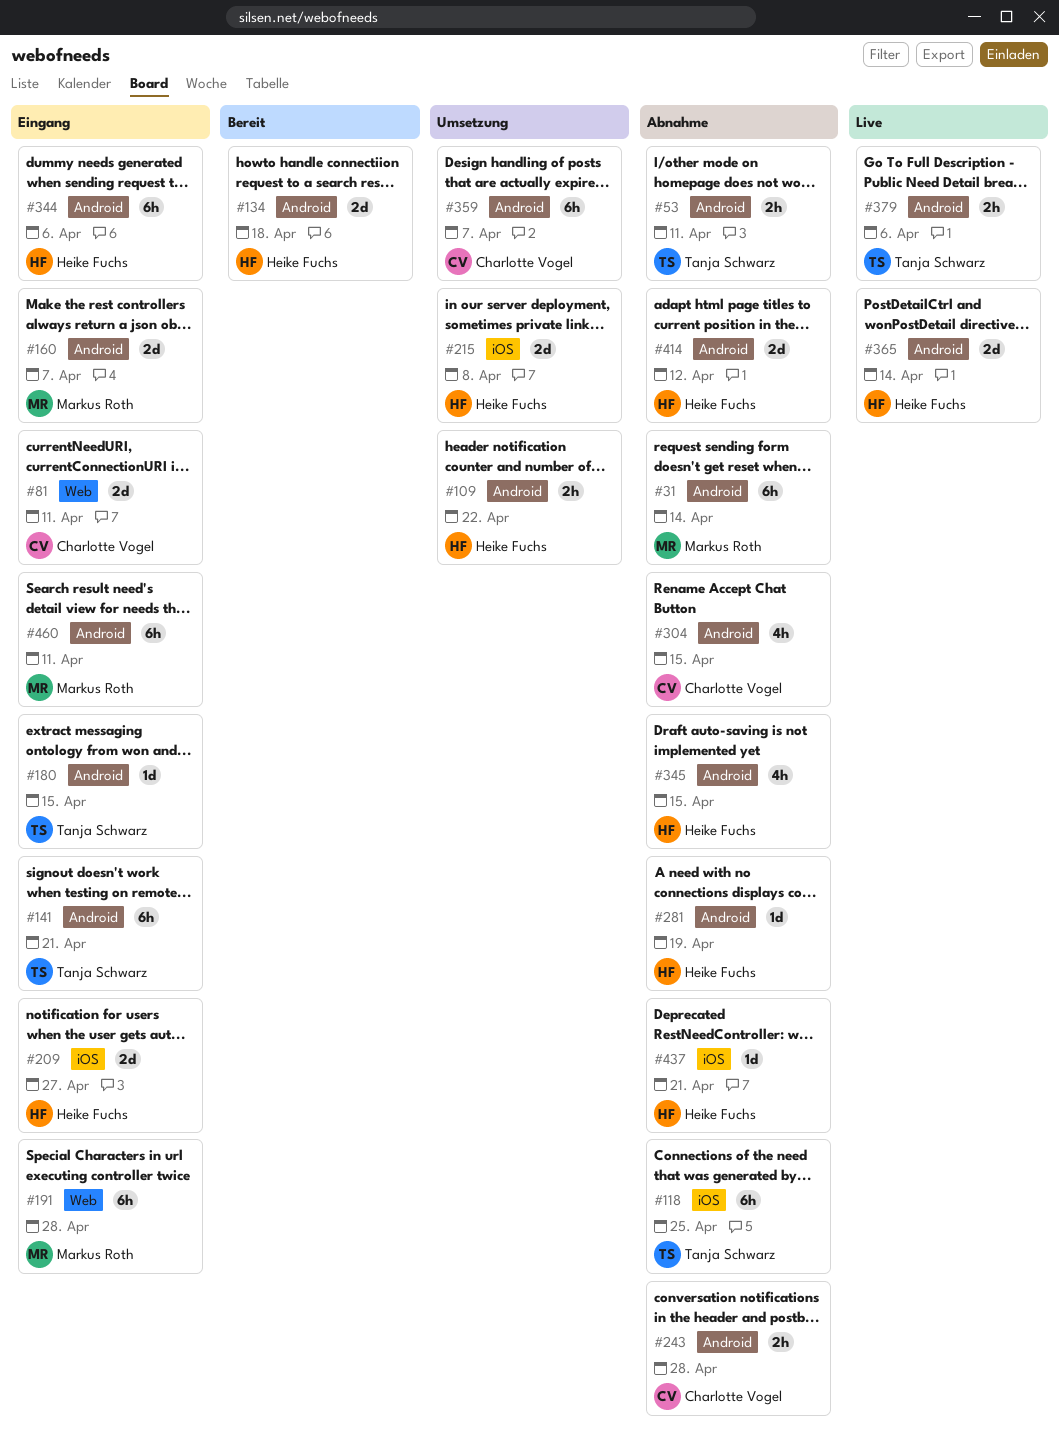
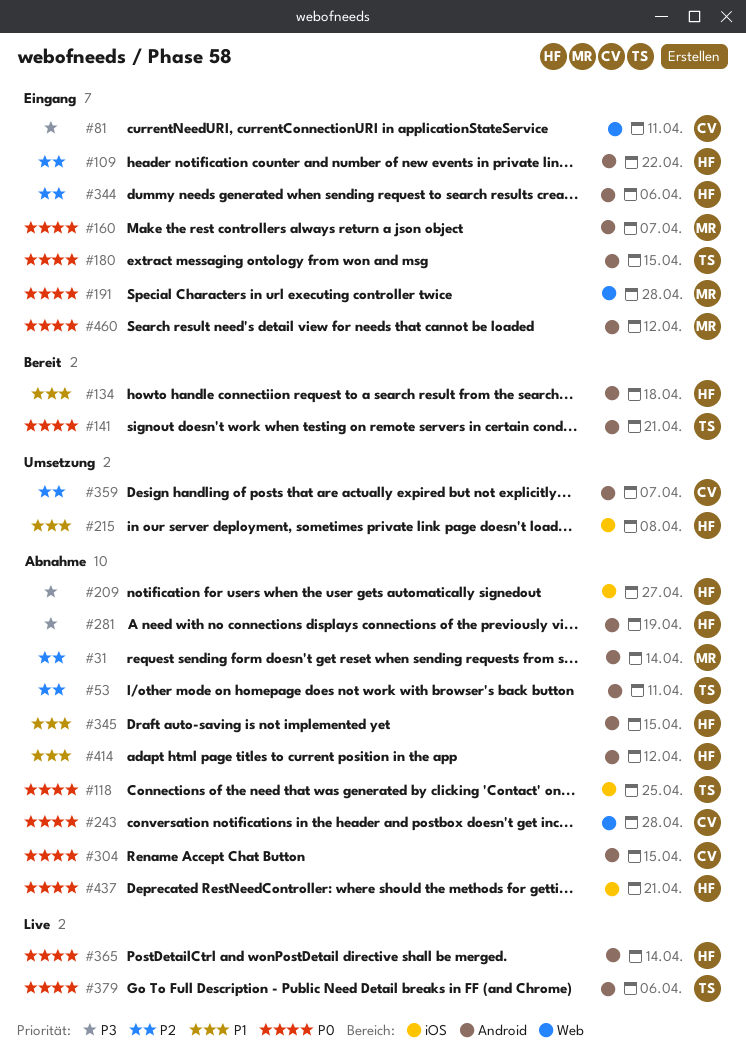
#109, status: Umsetzung -> Eingang
#141, status: Eingang -> Bereit
#209, status: Eingang -> Abnahme
#243, label: Android -> Web
#460, due: Apr 11 -> Apr 12

